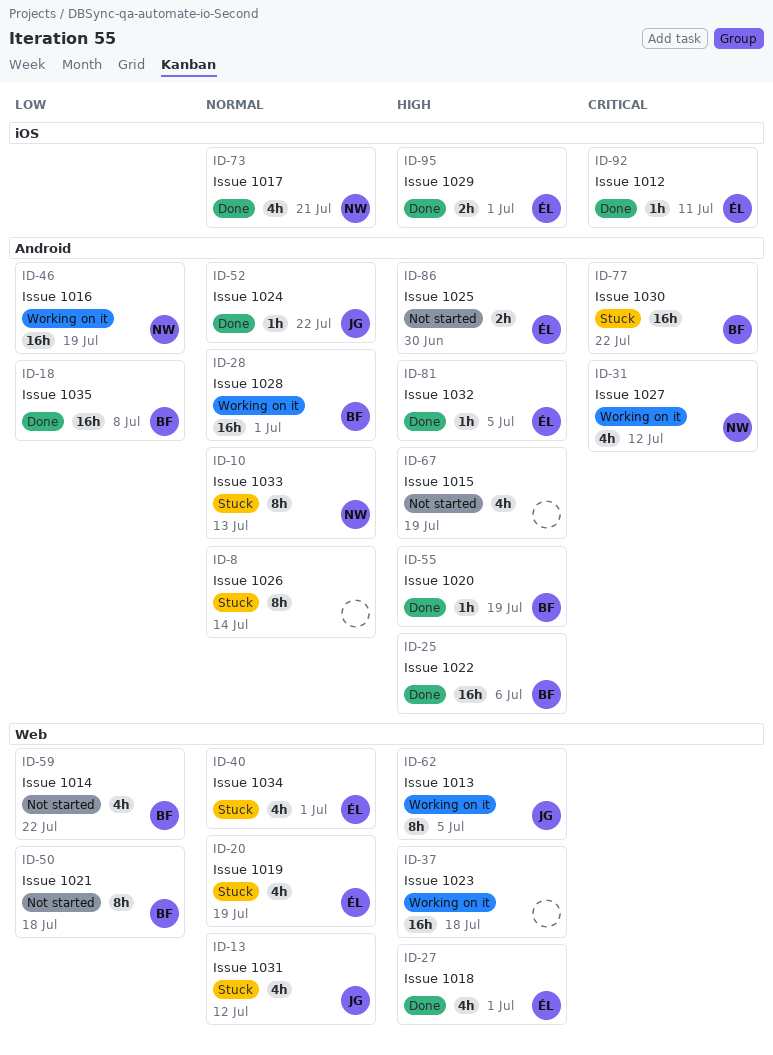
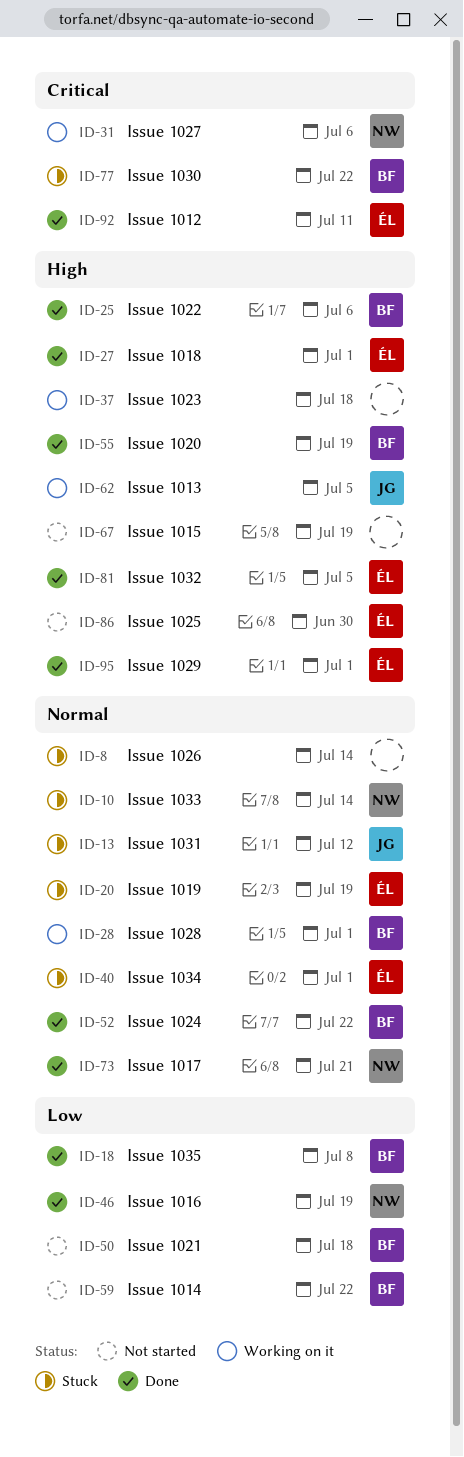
ID-10, due: Jul 13 -> Jul 14
ID-31, due: Jul 12 -> Jul 6
ID-46, status: Working on it -> Done
ID-52, owner: JG -> BF

